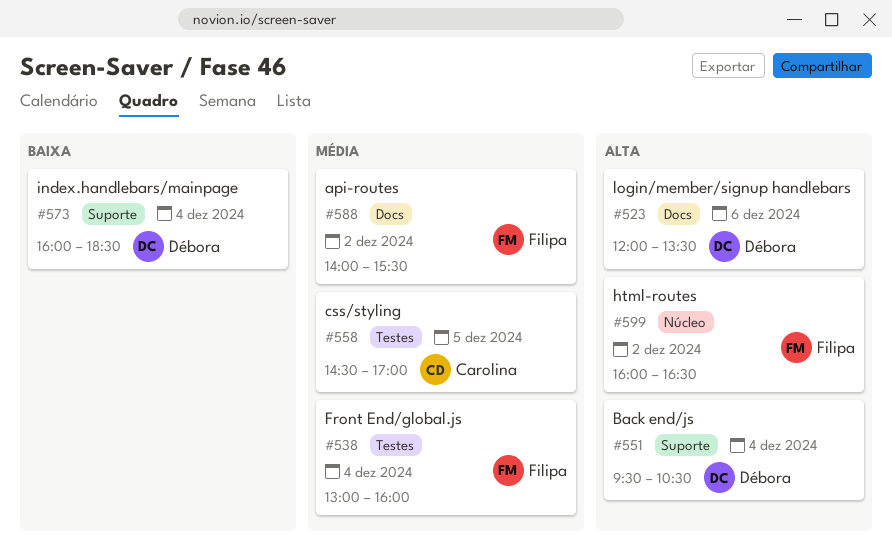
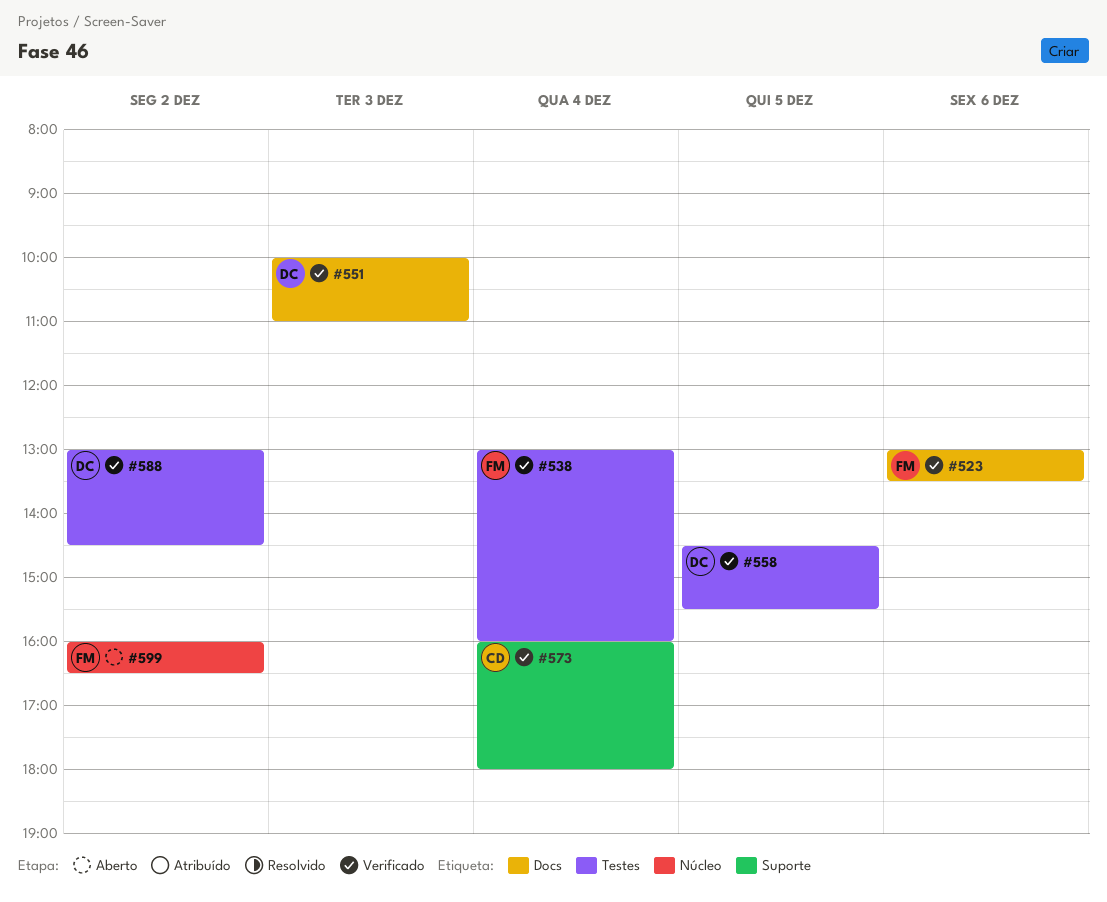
#523, owner: Débora -> Filipa
#523, begins: 12:00 -> 13:00
#551, label: Suporte -> Docs
#551, day: Dec 4 -> Dec 3
#551, begins: 09:30 -> 10:00
#551, ends: 10:30 -> 11:00
#558, owner: Carolina -> Débora
#558, ends: 17:00 -> 15:30
#573, owner: Débora -> Carolina
#573, ends: 18:30 -> 18:00
#588, owner: Filipa -> Débora
#588, label: Docs -> Testes
#588, begins: 14:00 -> 13:00
#588, ends: 15:30 -> 14:30

